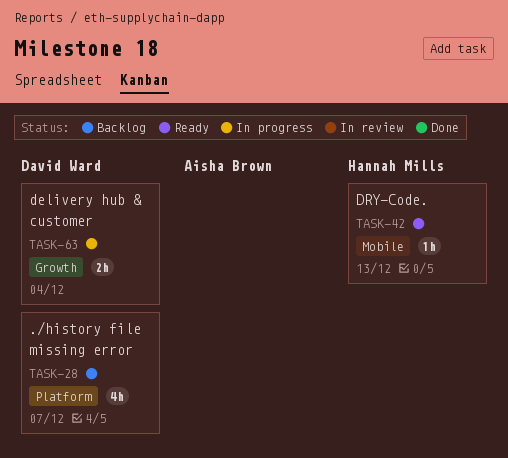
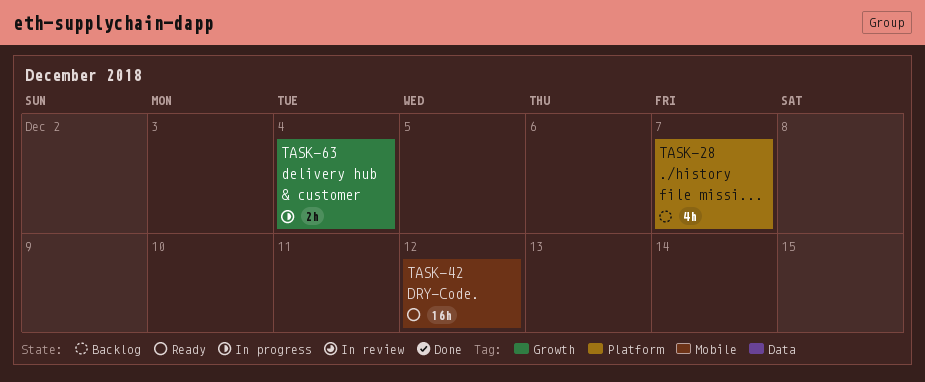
TASK-42, estimate: 1h -> 16h
TASK-42, due: Dec 13 -> Dec 12

